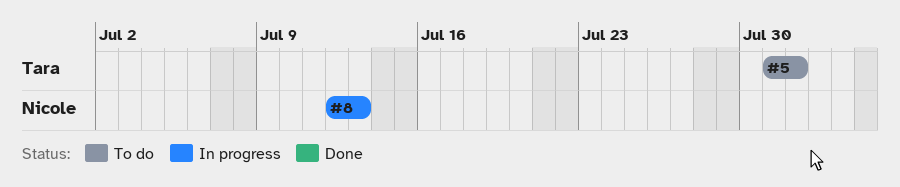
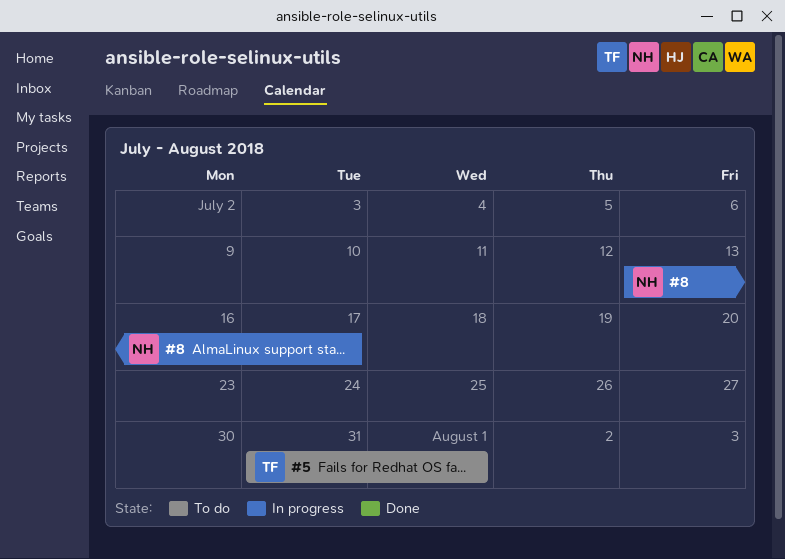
#8, start: Jul 12 -> Jul 13
#8, due: Jul 13 -> Jul 17

